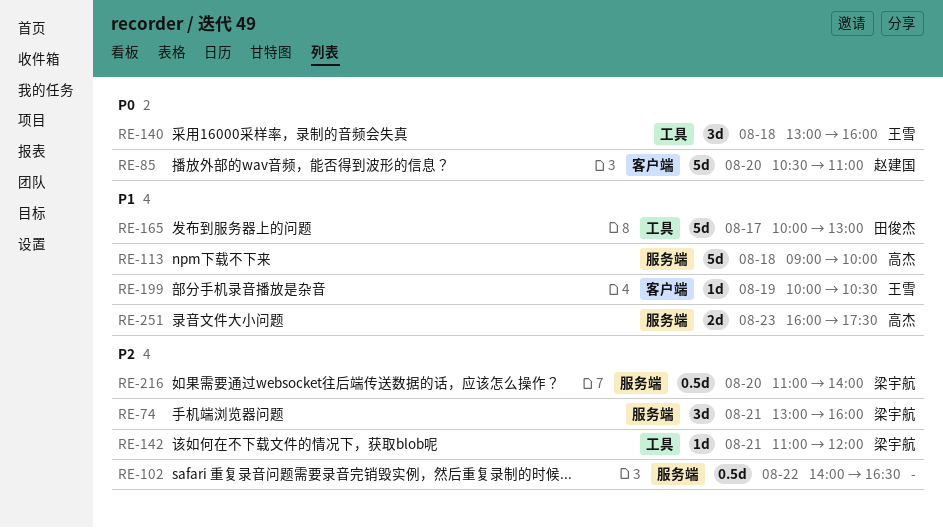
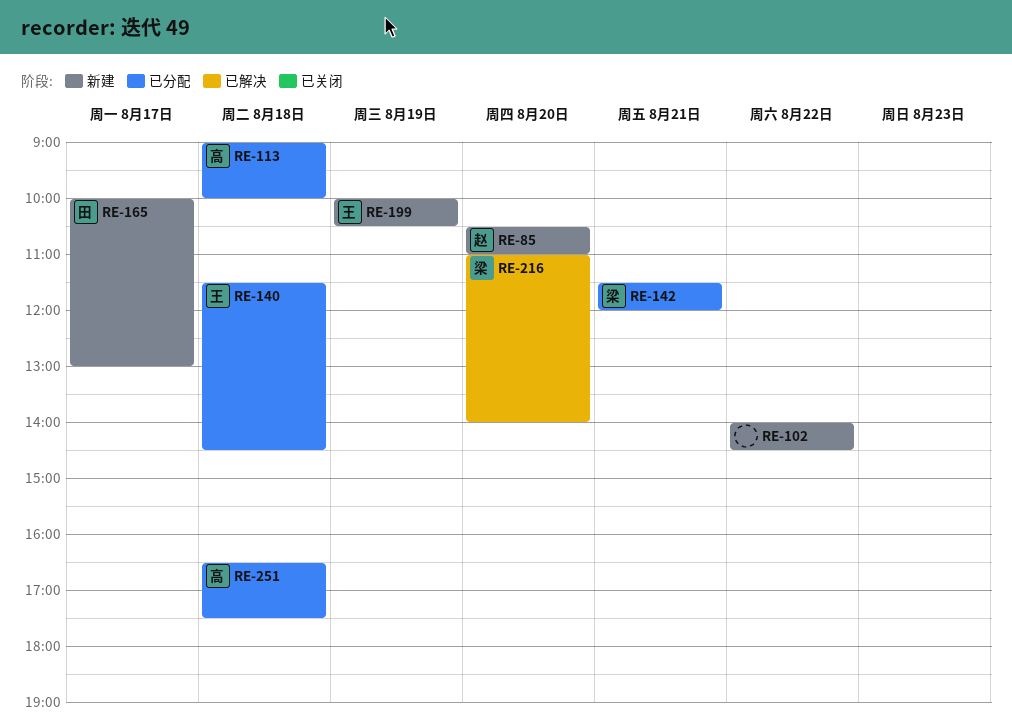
RE-74: present -> none
RE-102, ends: 16:30 -> 14:30
RE-140, begins: 13:00 -> 11:30
RE-140, ends: 16:00 -> 14:30
RE-142, begins: 11:00 -> 11:30
RE-251, day: Aug 23 -> Aug 18
RE-251, begins: 16:00 -> 16:30

